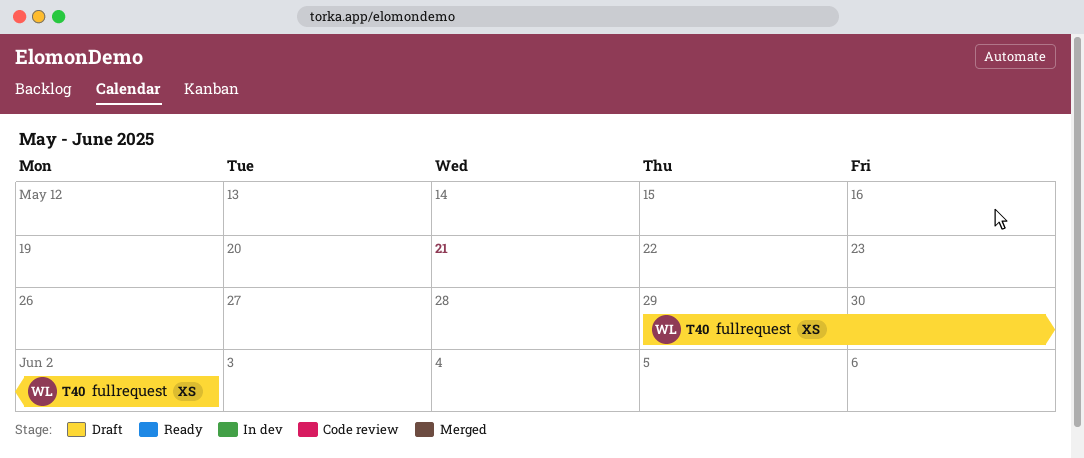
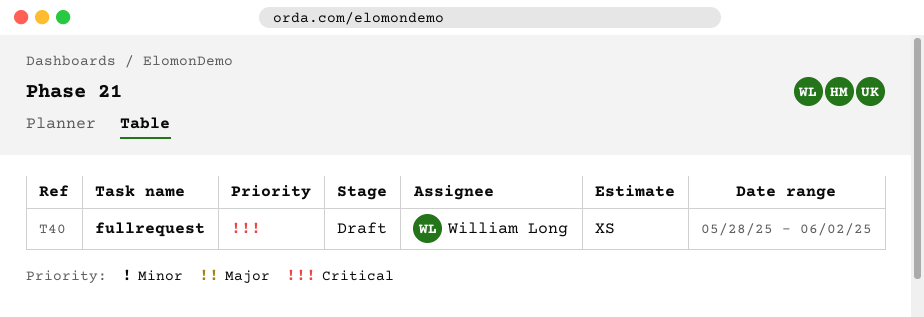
T40, start: May 29 -> May 28

